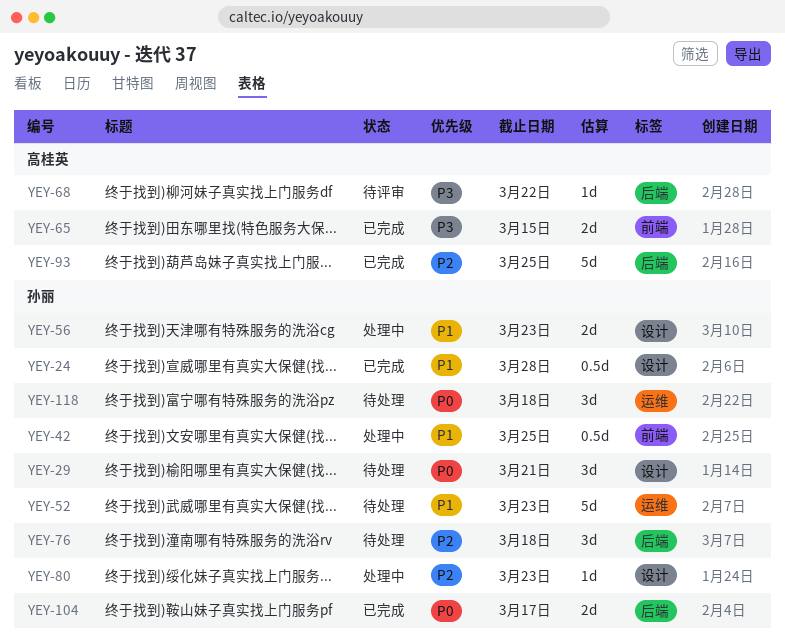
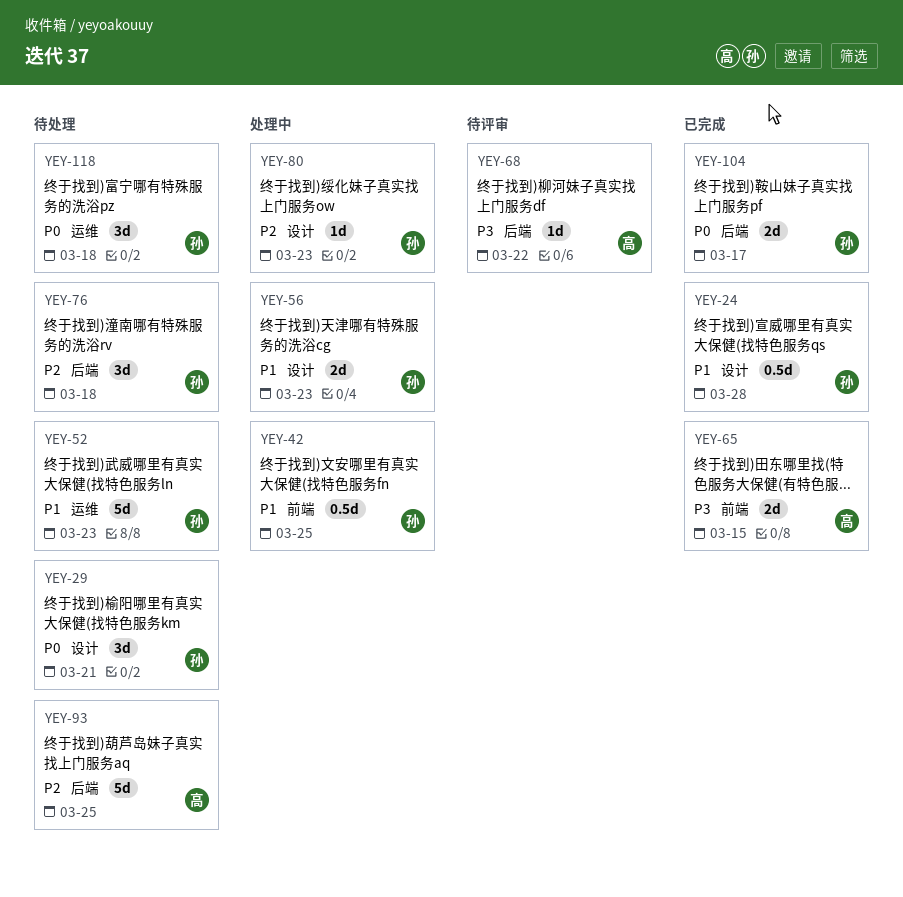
YEY-93, status: 已完成 -> 待处理

